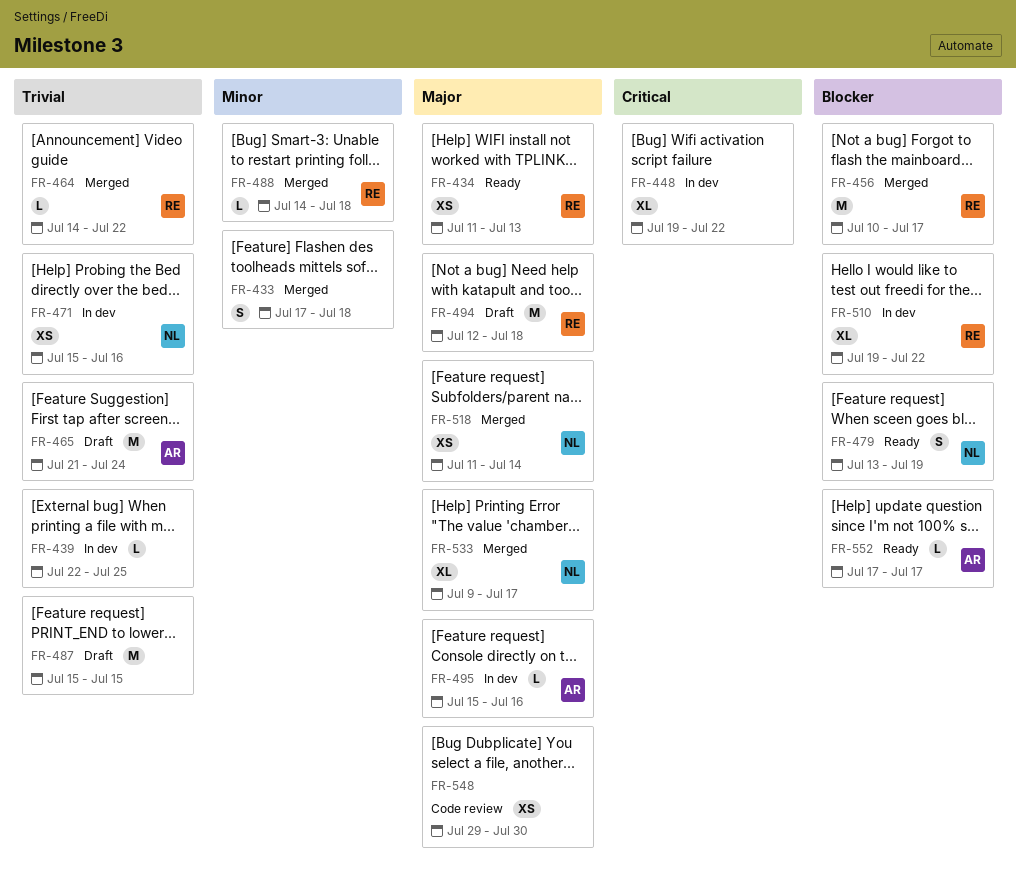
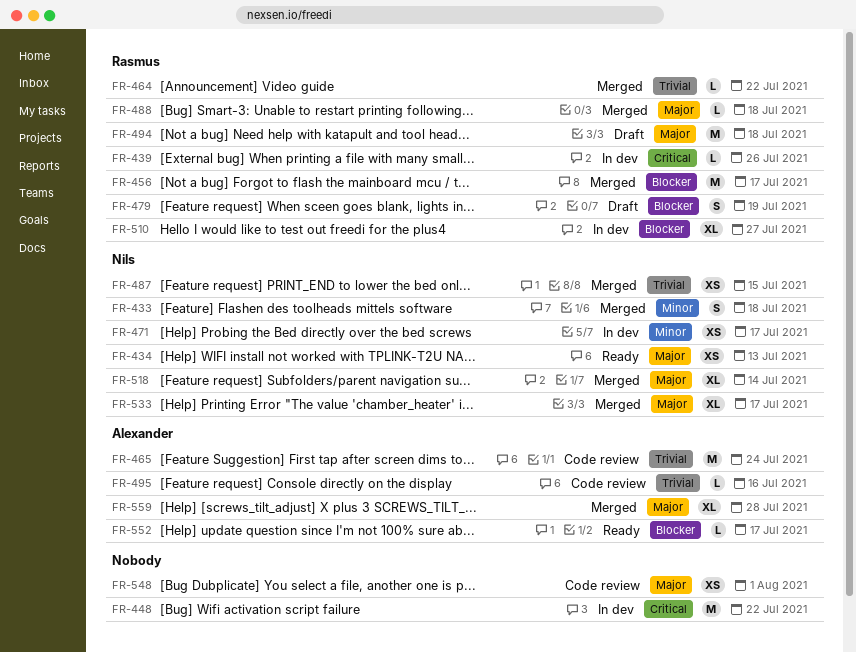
FR-433, owner: none -> Nils
FR-434, owner: Rasmus -> Nils
FR-439, owner: none -> Rasmus
FR-439, priority: Trivial -> Critical
FR-439, due: Jul 25 -> Jul 26
FR-448, estimate: XL -> M
FR-465, status: Draft -> Code review
FR-471, priority: Trivial -> Minor
FR-471, due: Jul 16 -> Jul 17
FR-479, status: Ready -> Draft
FR-479, owner: Nils -> Rasmus
FR-487, status: Draft -> Merged
FR-487, owner: none -> Nils
FR-487, estimate: M -> XS
FR-488, priority: Minor -> Major
FR-495, status: In dev -> Code review
FR-495, priority: Major -> Trivial
FR-510, due: Jul 22 -> Jul 27
FR-518, estimate: XS -> XL
FR-548, due: Jul 30 -> Aug 1
FR-559: none -> present

